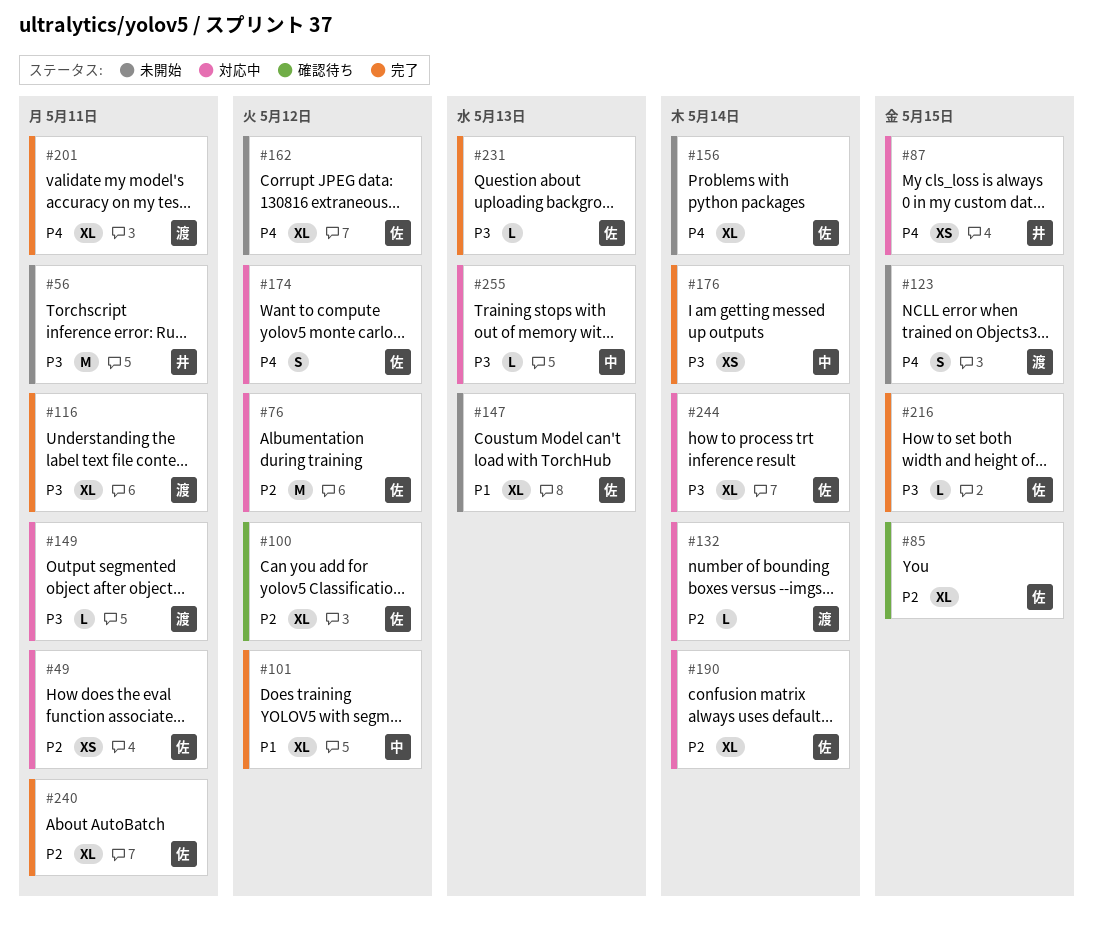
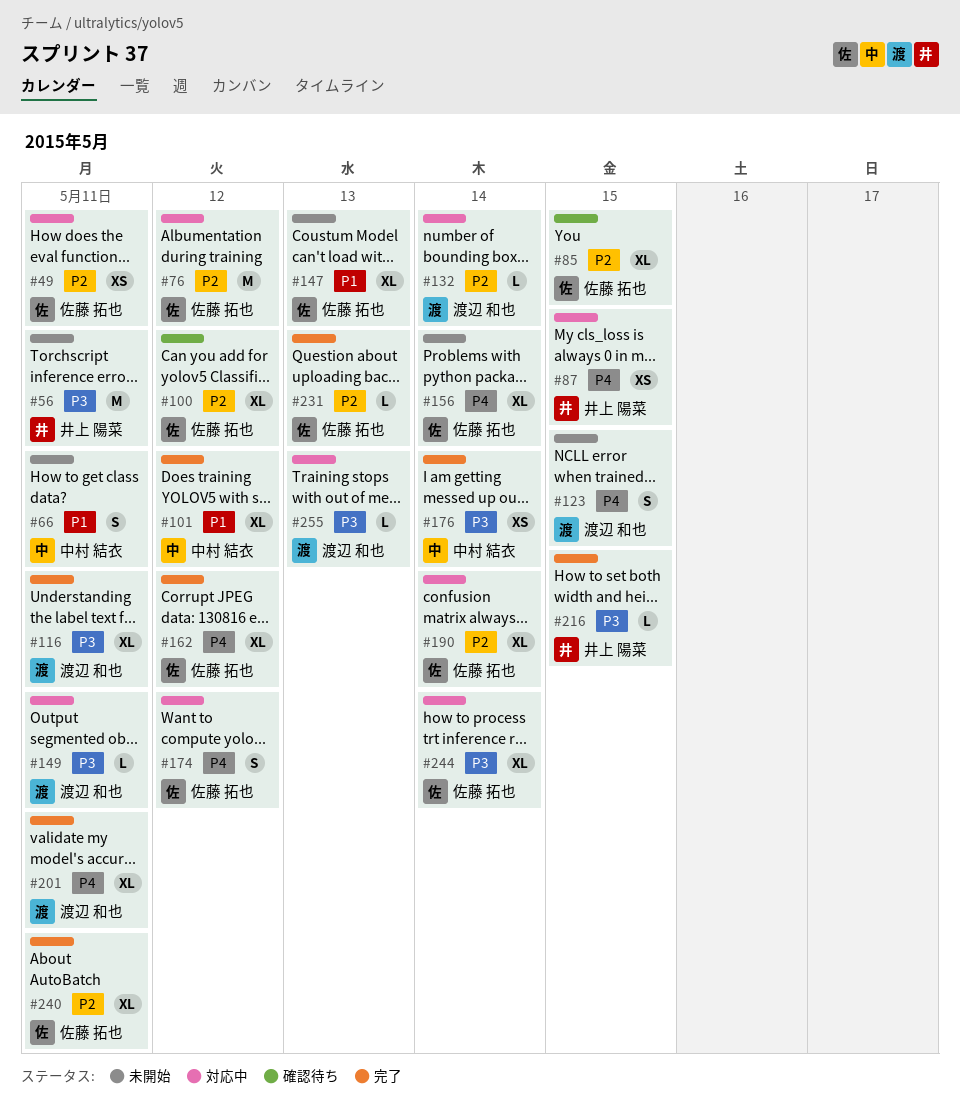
#66: none -> present
#162, status: 未開始 -> 完了
#216, owner: 佐藤 拓也 -> 井上 陽菜
#231, priority: P3 -> P2
#255, owner: 中村 結衣 -> 渡辺 和也

